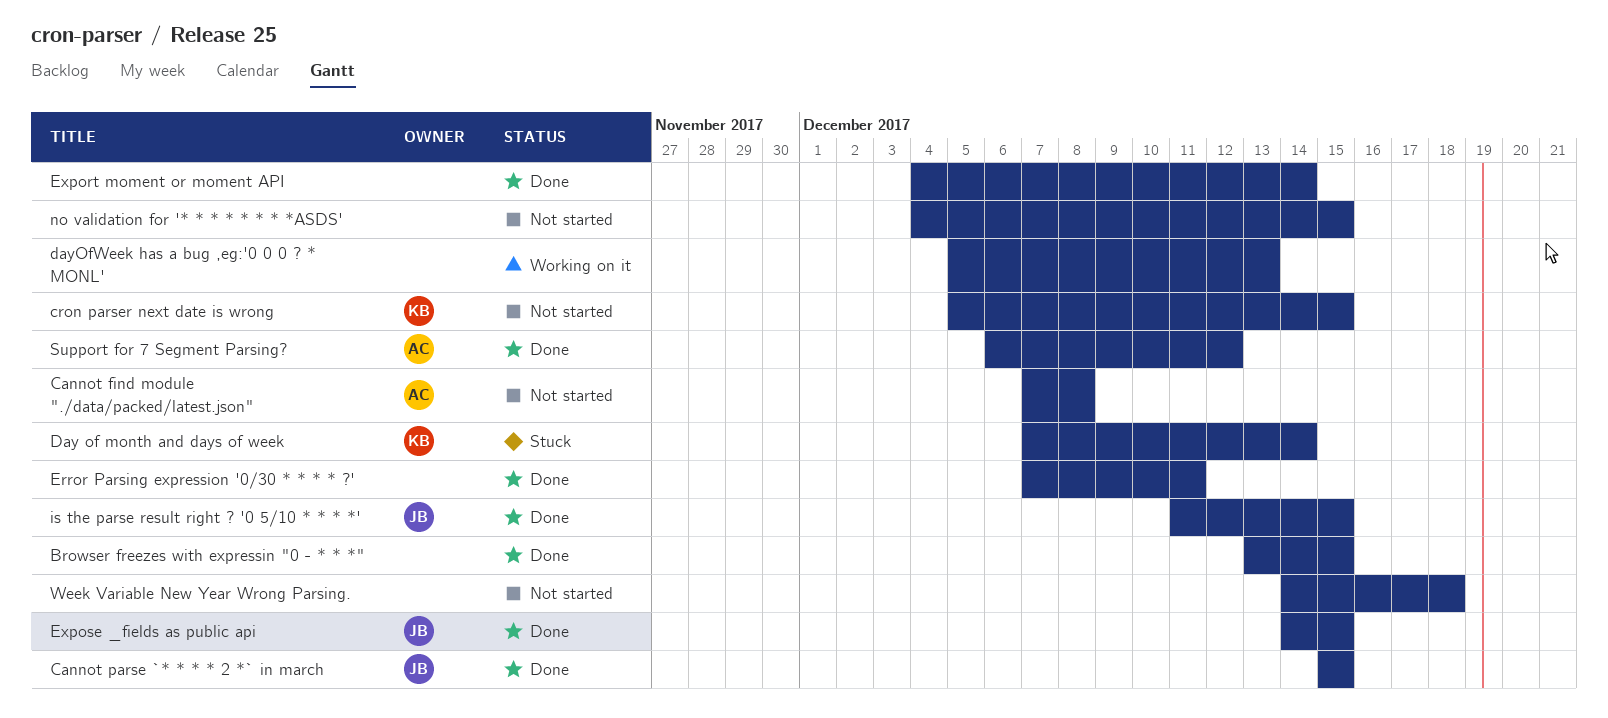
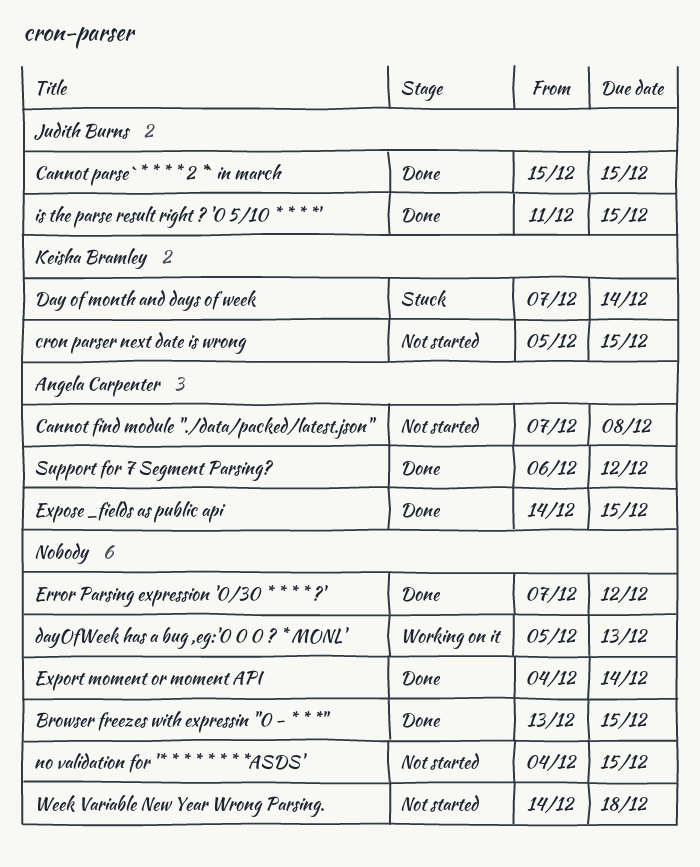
Error Parsing expression '0/30 * * * * ?', due: Dec 11 -> Dec 12
Expose _fields as public api, owner: Judith Burns -> Angela Carpenter

